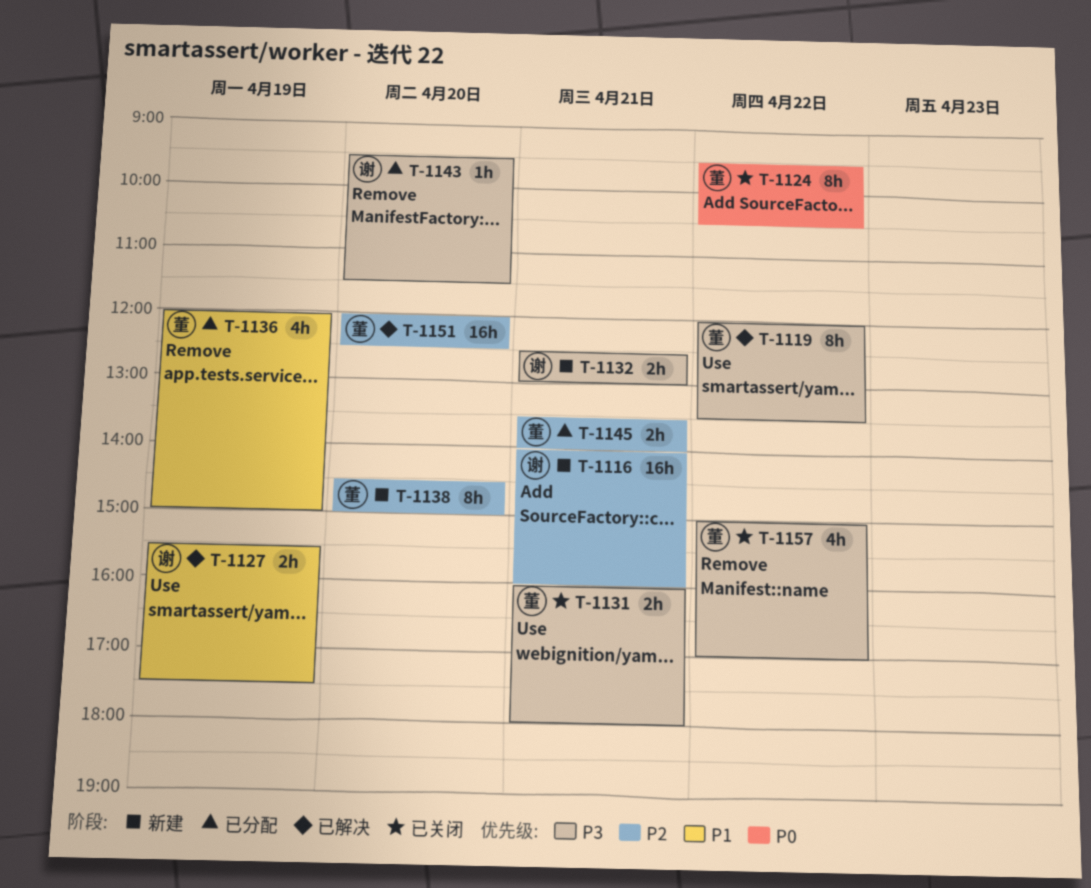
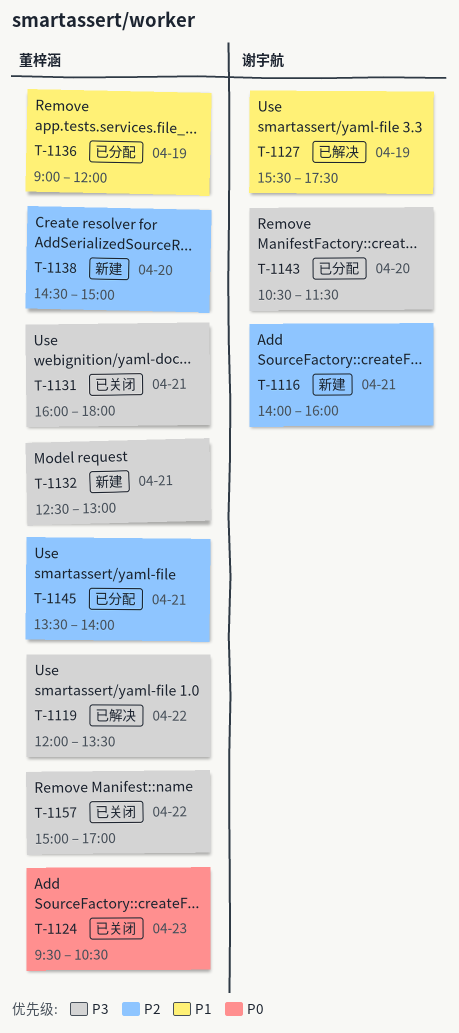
T-1124, day: Apr 22 -> Apr 23
T-1132, owner: 谢宇航 -> 董梓涵
T-1136, begins: 12:00 -> 09:00
T-1136, ends: 15:00 -> 12:00
T-1143, begins: 09:30 -> 10:30
T-1151: present -> none

